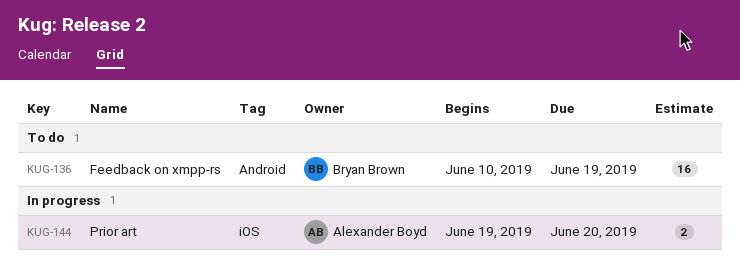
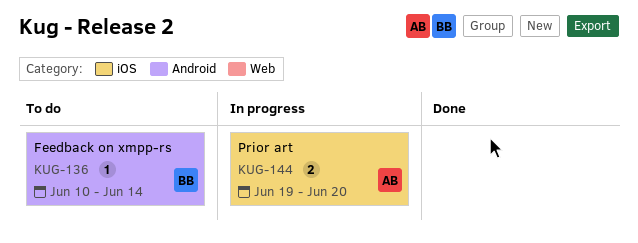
KUG-136, estimate: 16 -> 1
KUG-136, due: Jun 19 -> Jun 14

